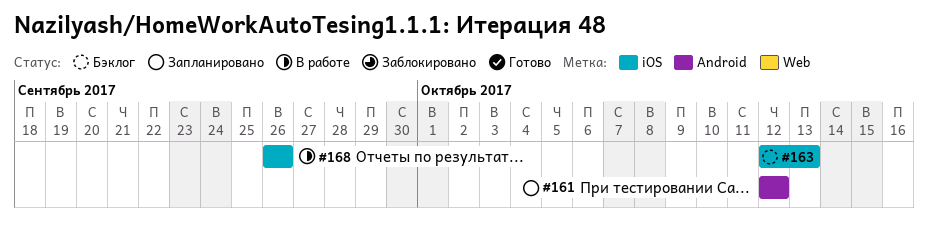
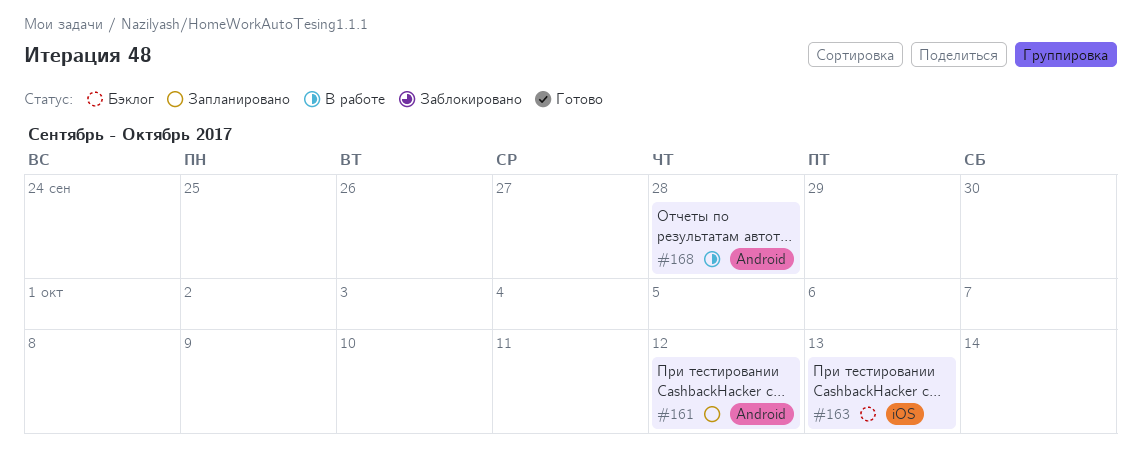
#168, label: iOS -> Android
#168, due: Sep 26 -> Sep 28

